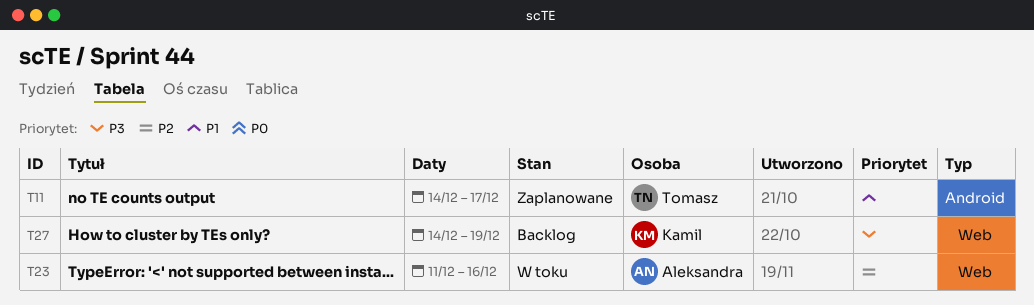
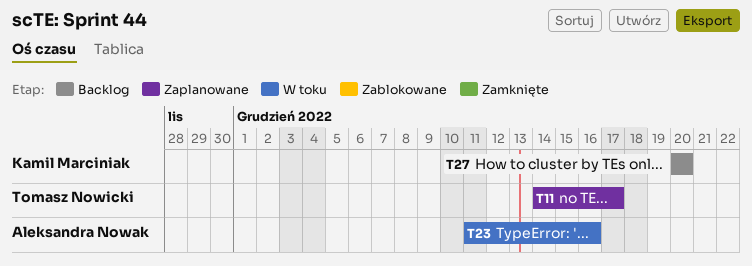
T27, start: Dec 14 -> Dec 20
T27, due: Dec 19 -> Dec 20

